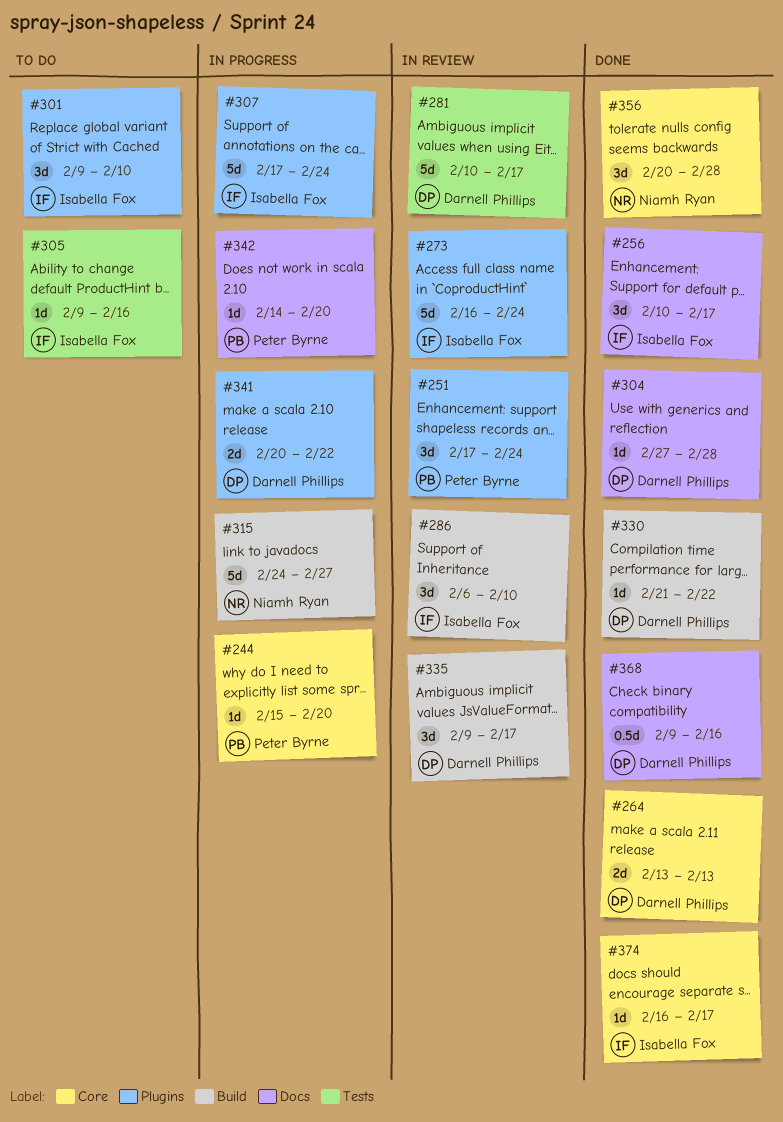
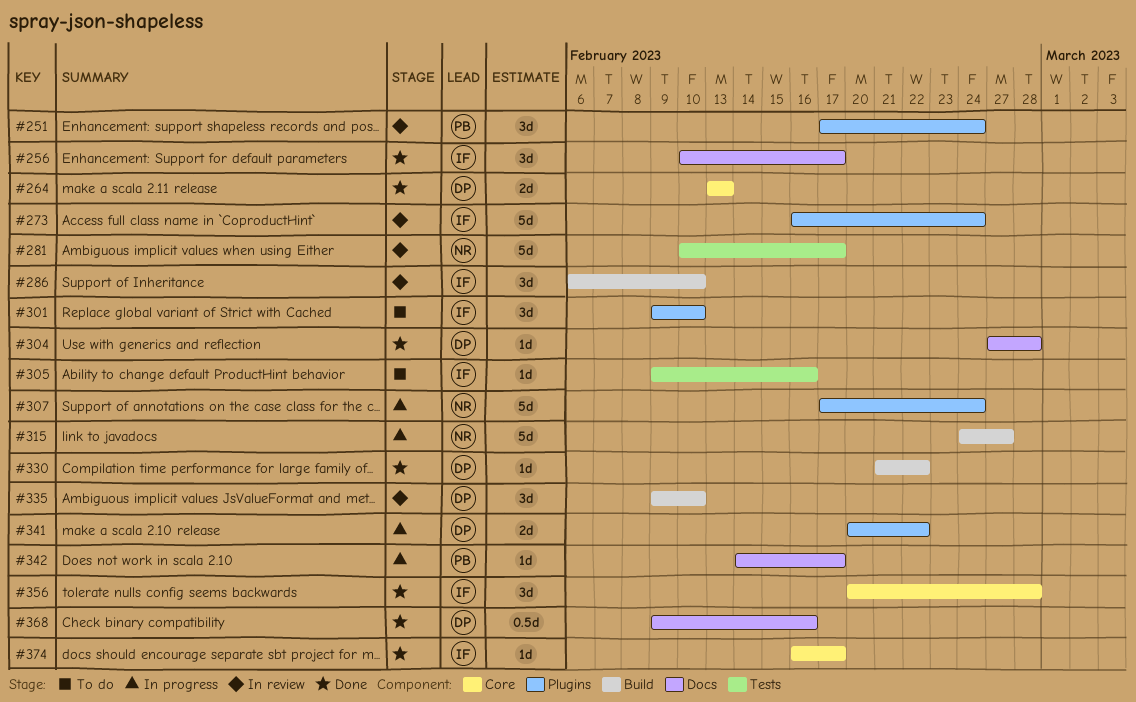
#244: present -> none
#281, owner: Darnell Phillips -> Niamh Ryan
#307, owner: Isabella Fox -> Niamh Ryan
#335, due: Feb 17 -> Feb 10
#342, due: Feb 20 -> Feb 17
#356, owner: Niamh Ryan -> Isabella Fox

